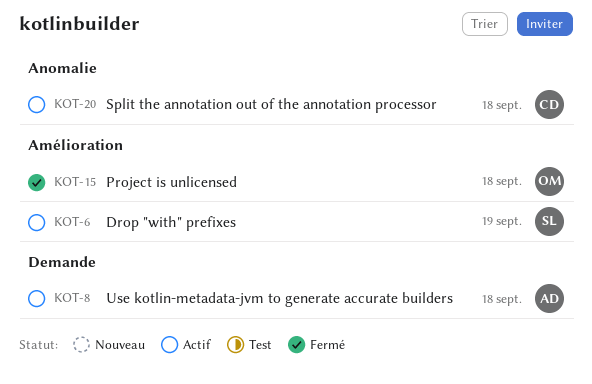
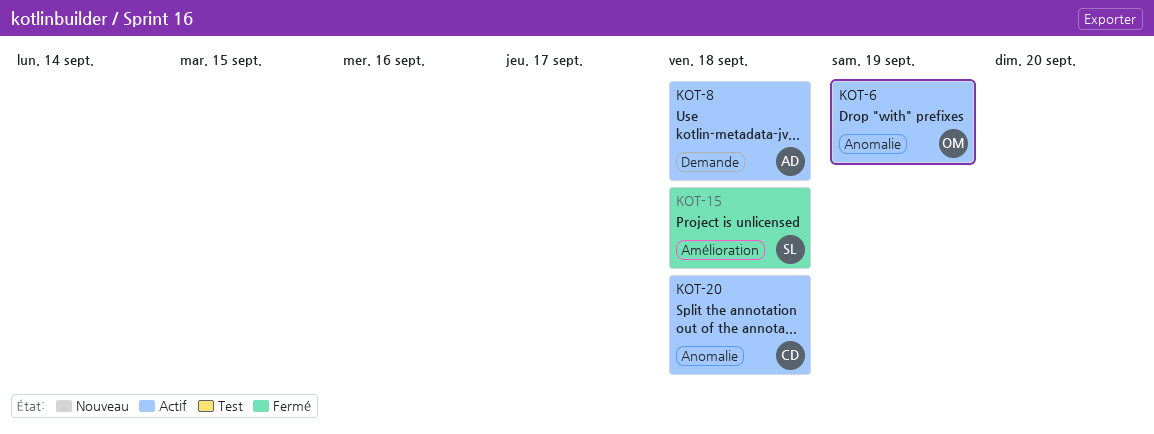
KOT-6, owner: SL -> OM
KOT-6, label: Amélioration -> Anomalie
KOT-15, owner: OM -> SL

